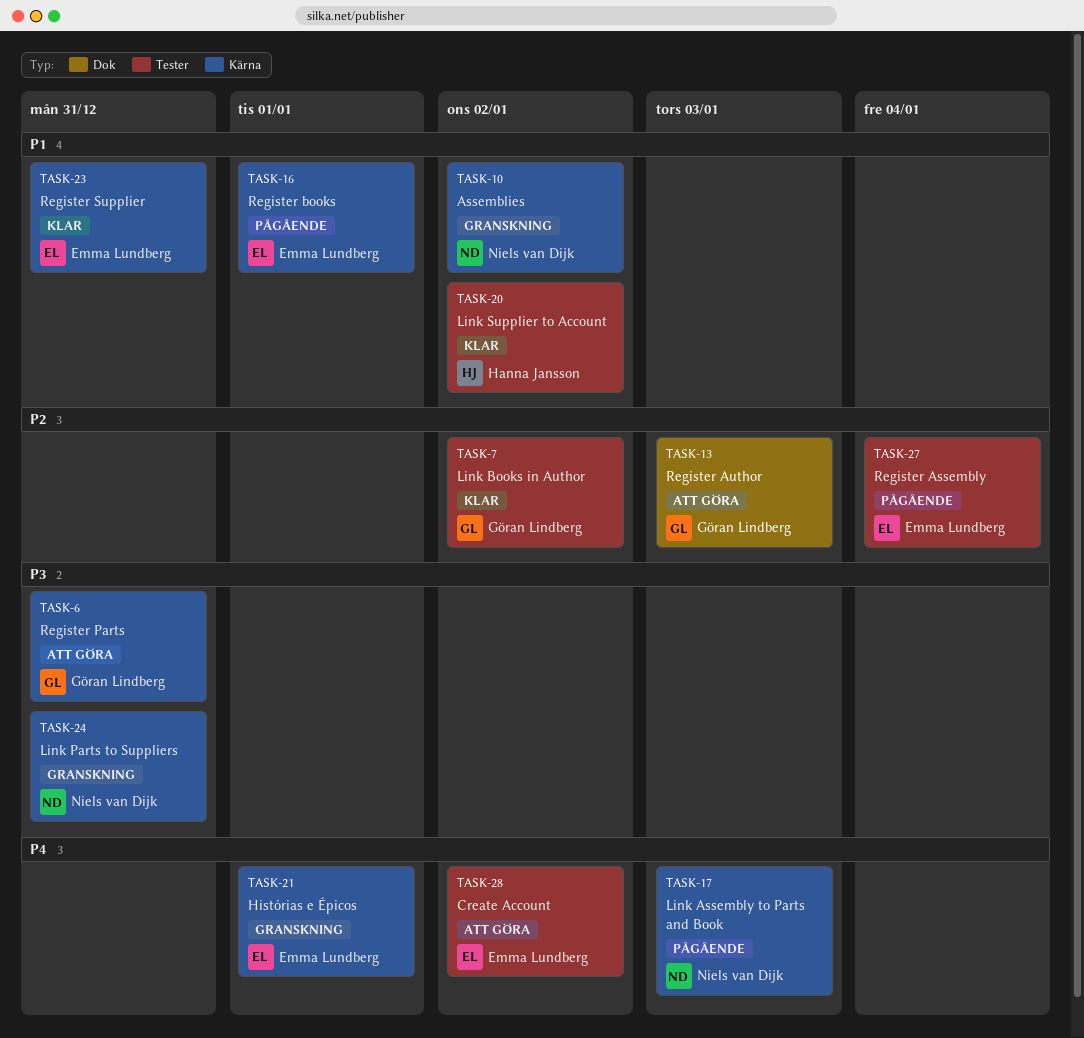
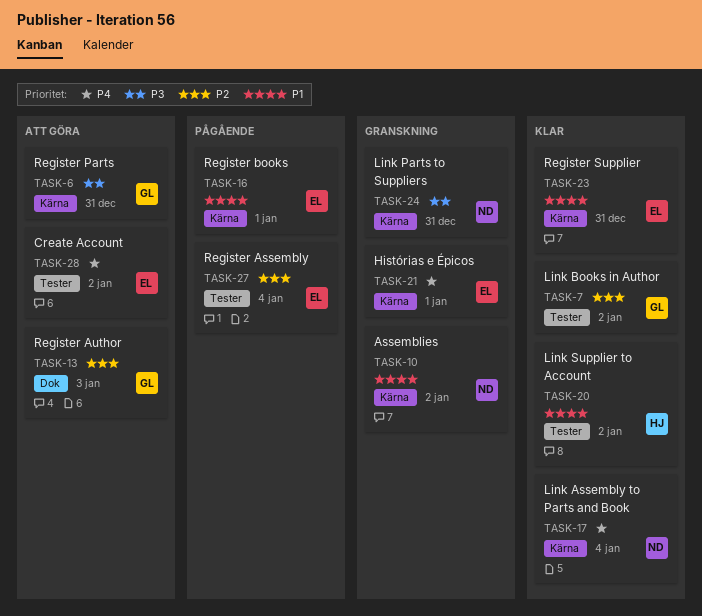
TASK-17, status: Pågående -> Klar
TASK-17, due: Jan 3 -> Jan 4

